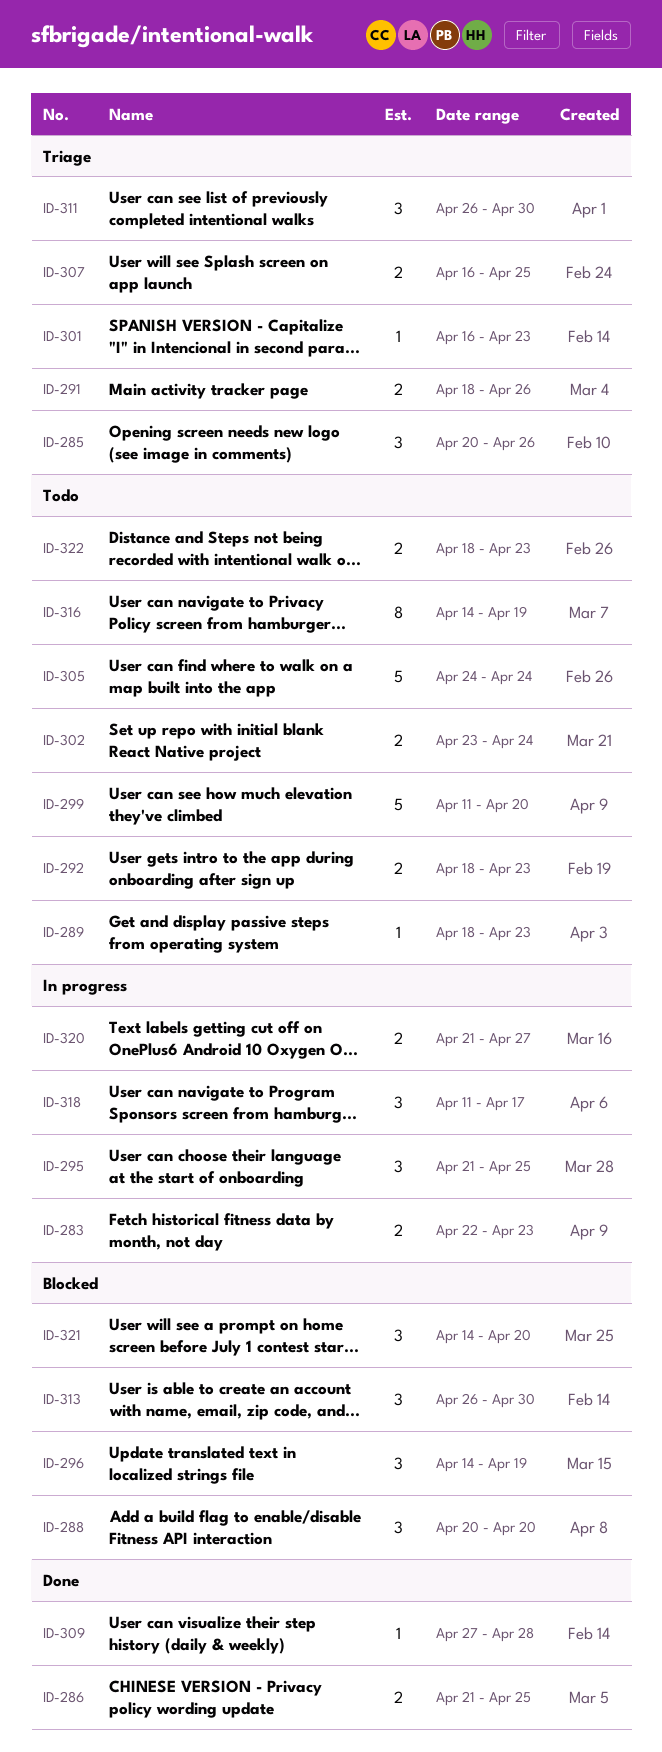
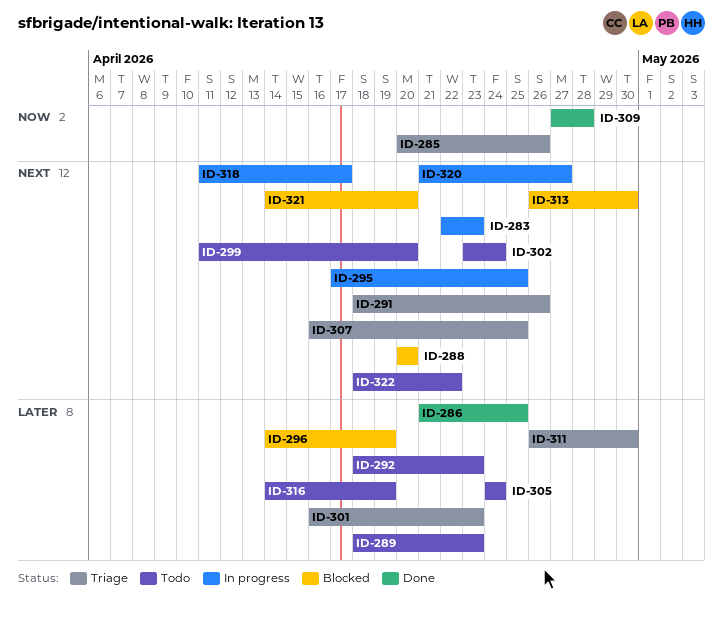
ID-295, start: Apr 21 -> Apr 17
ID-322, due: Apr 23 -> Apr 22

